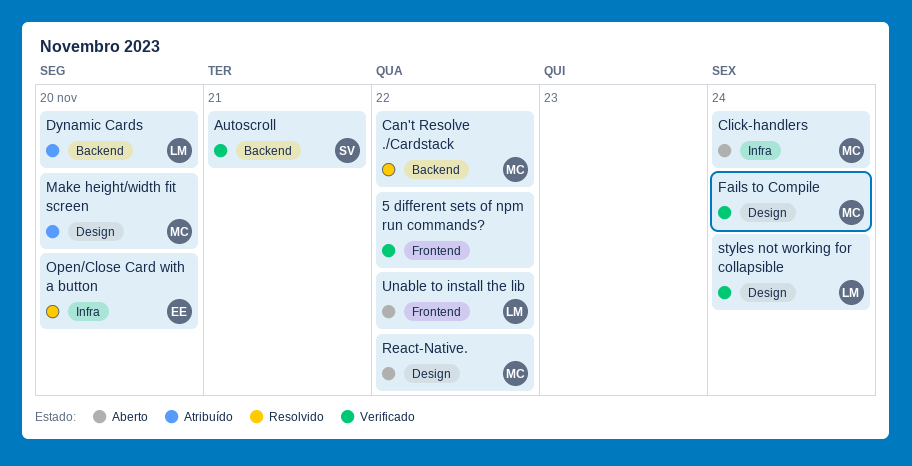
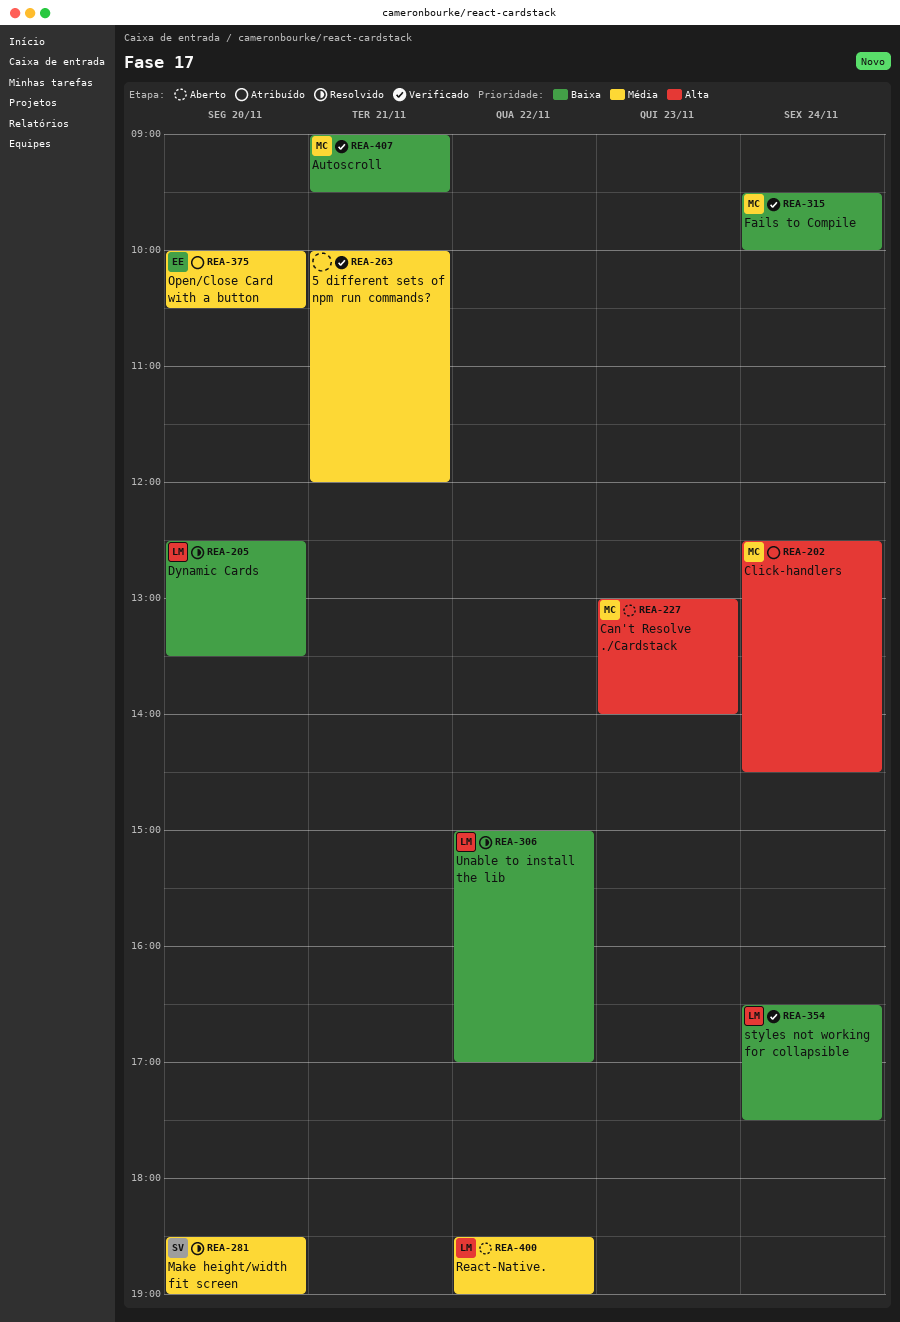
5 different sets of npm run commands?, day: Nov 22 -> Nov 21
Autoscroll, owner: SV -> MC
Can't Resolve ./Cardstack, status: Resolvido -> Aberto
Can't Resolve ./Cardstack, day: Nov 22 -> Nov 23
Click-handlers, status: Aberto -> Atribuído
Dynamic Cards, status: Atribuído -> Resolvido
Make height/width fit screen, status: Atribuído -> Resolvido
Make height/width fit screen, owner: MC -> SV
Open/Close Card with a button, status: Resolvido -> Atribuído
React-Native., owner: MC -> LM
Unable to install the lib, status: Aberto -> Resolvido

